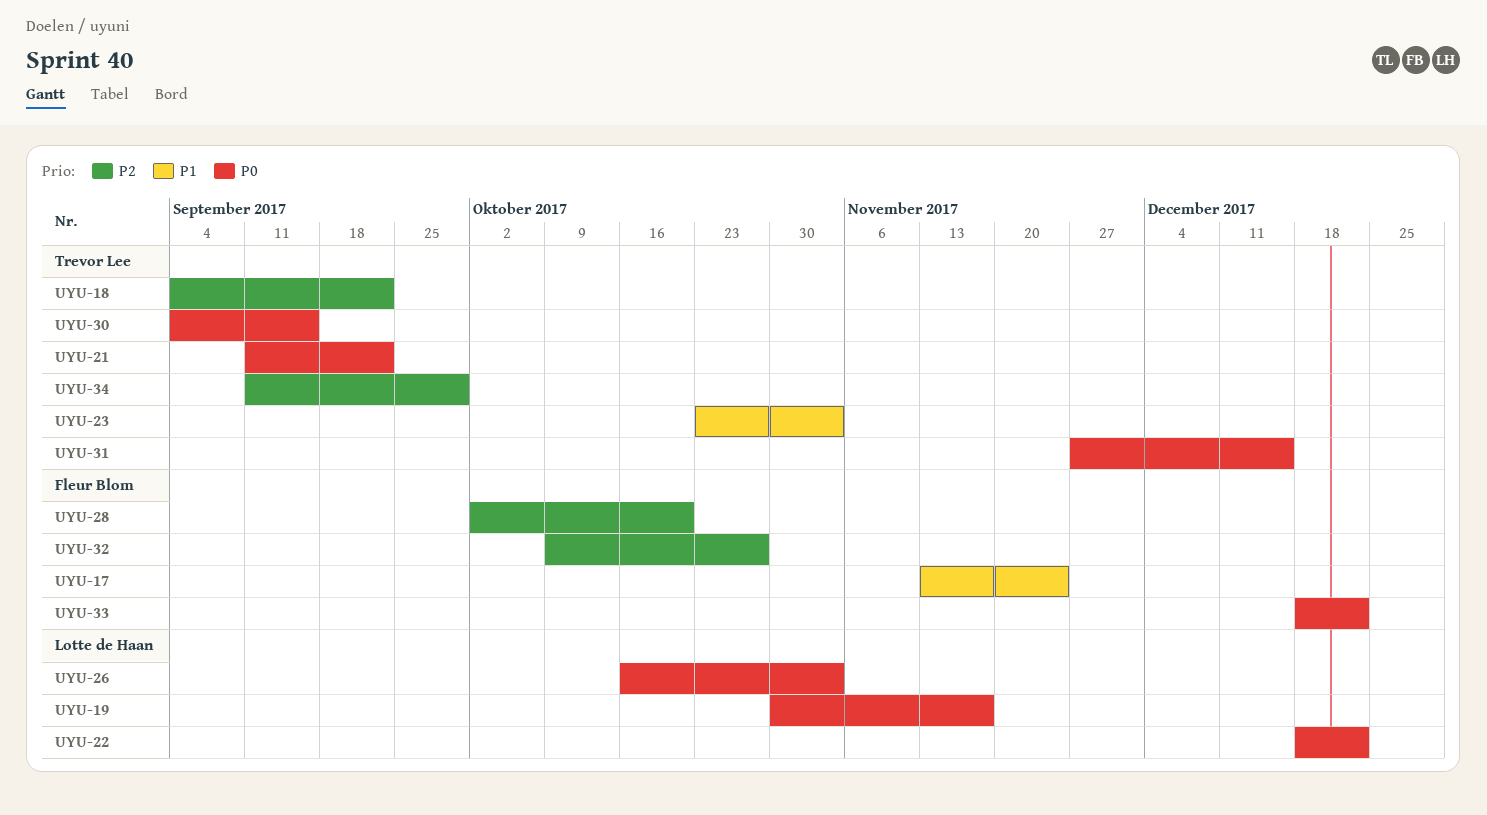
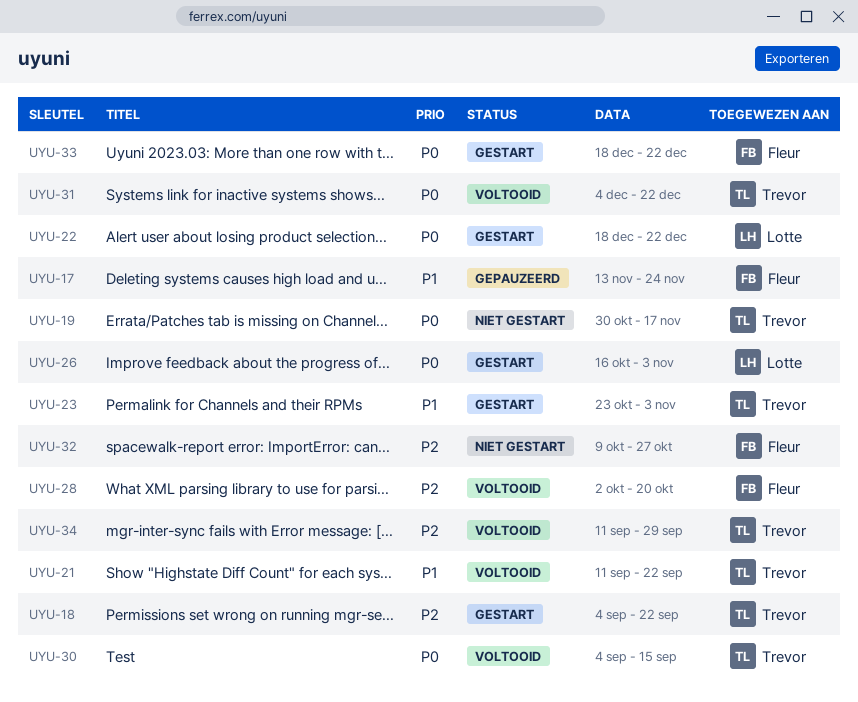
UYU-19, owner: Lotte de Haan -> Trevor Lee
UYU-21, priority: P0 -> P1
UYU-31, start: Nov 27 -> Dec 4
UYU-31, due: Dec 15 -> Dec 22

